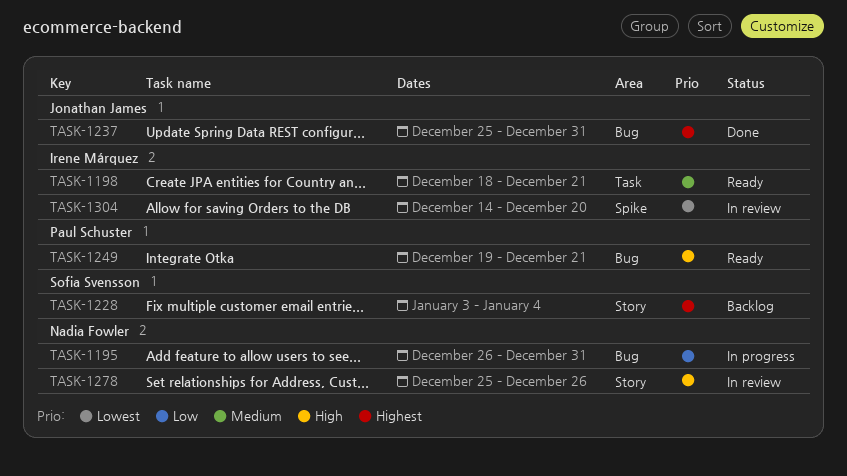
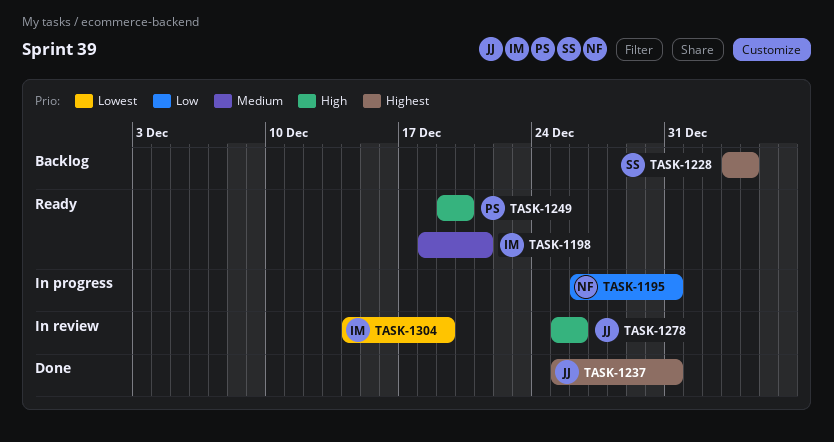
TASK-1249, due: Dec 21 -> Dec 20
TASK-1278, owner: Nadia Fowler -> Jonathan James
TASK-1304, due: Dec 20 -> Dec 19

